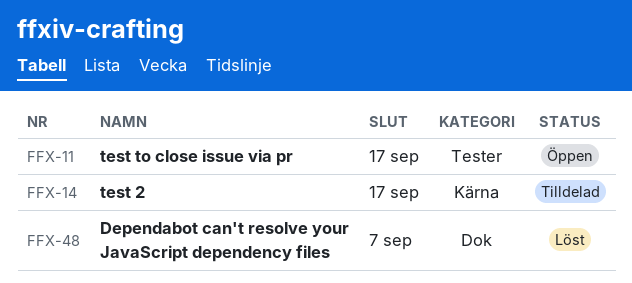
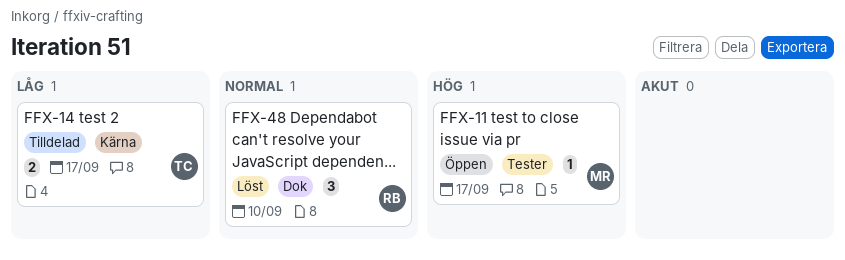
FFX-48, due: Sep 7 -> Sep 10

